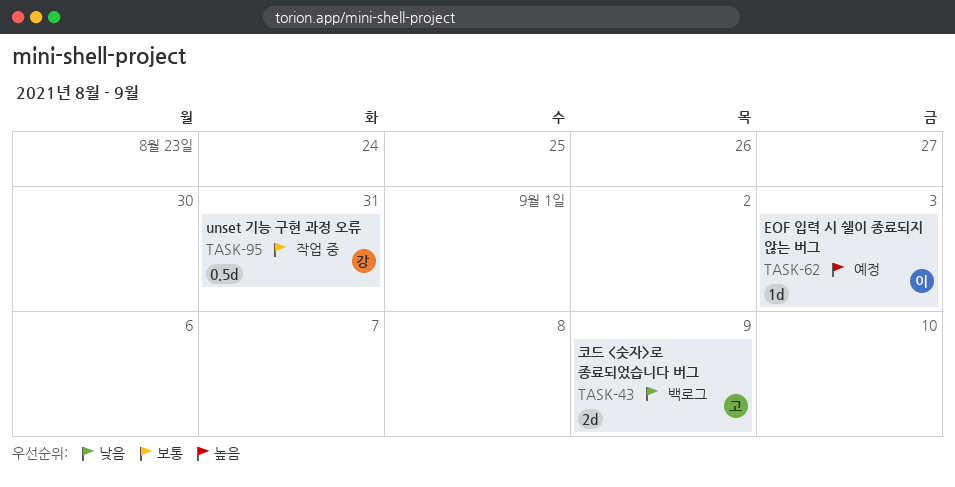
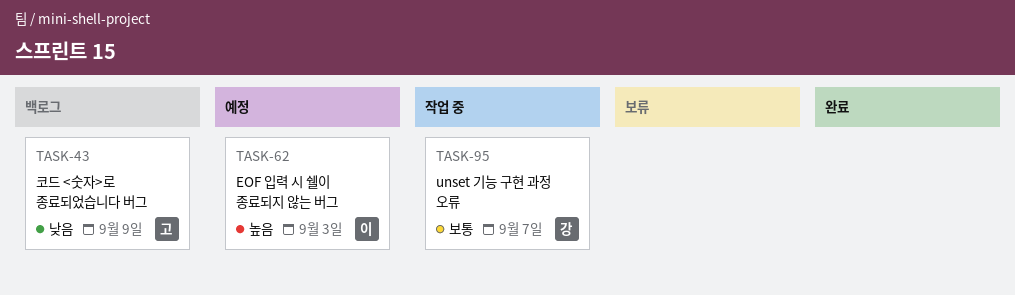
TASK-95, due: Aug 31 -> Sep 7

